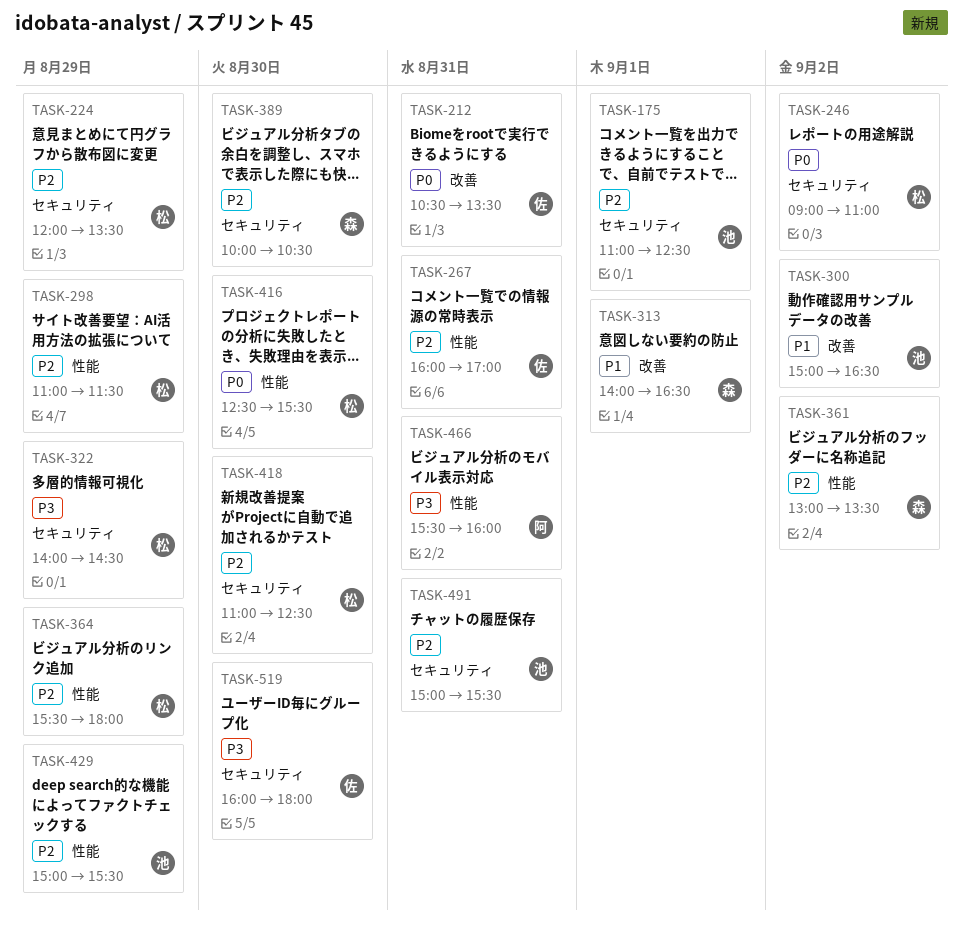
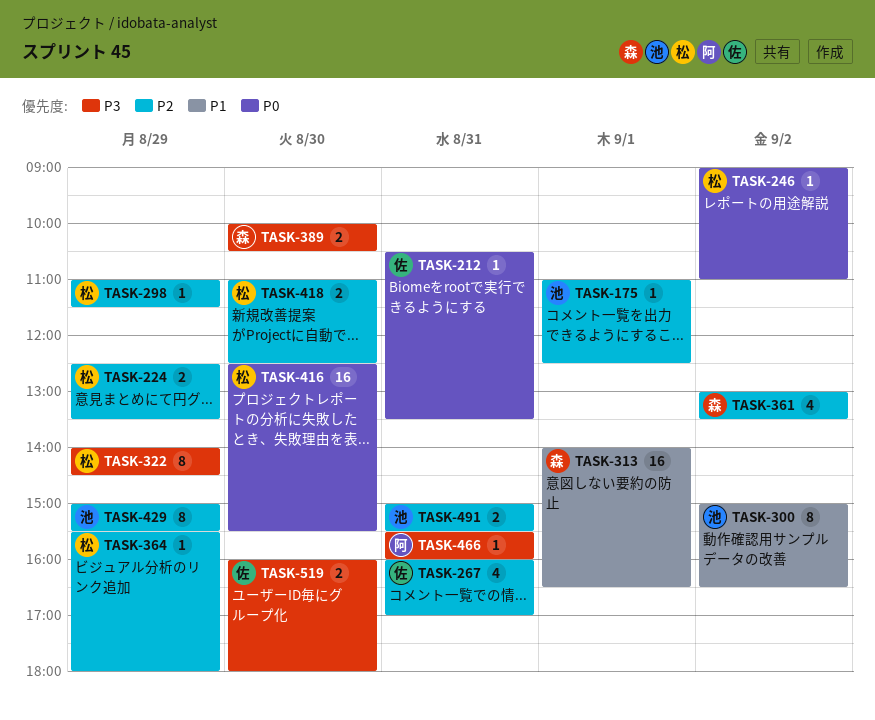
TASK-224, begins: 12:00 -> 12:30
TASK-389, priority: P2 -> P3

